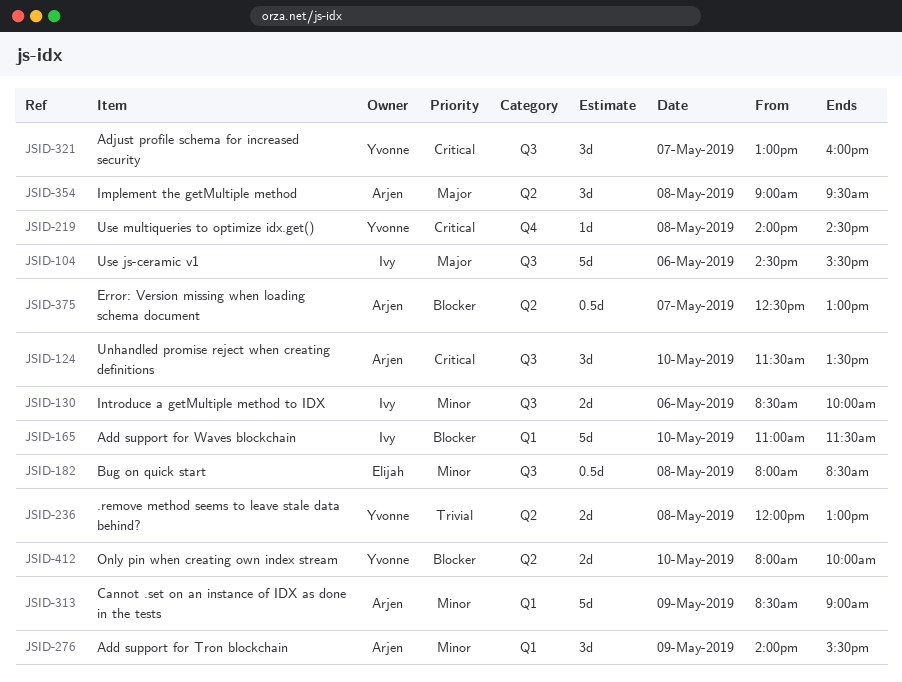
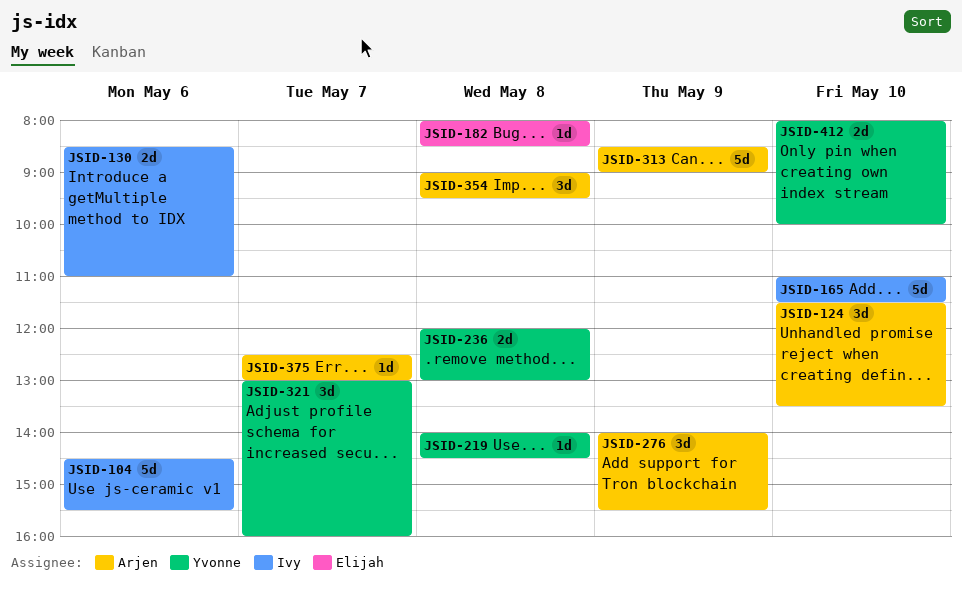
JSID-130, ends: 10:00 -> 11:00
JSID-182, estimate: 0.5d -> 1d
JSID-375, estimate: 0.5d -> 1d

